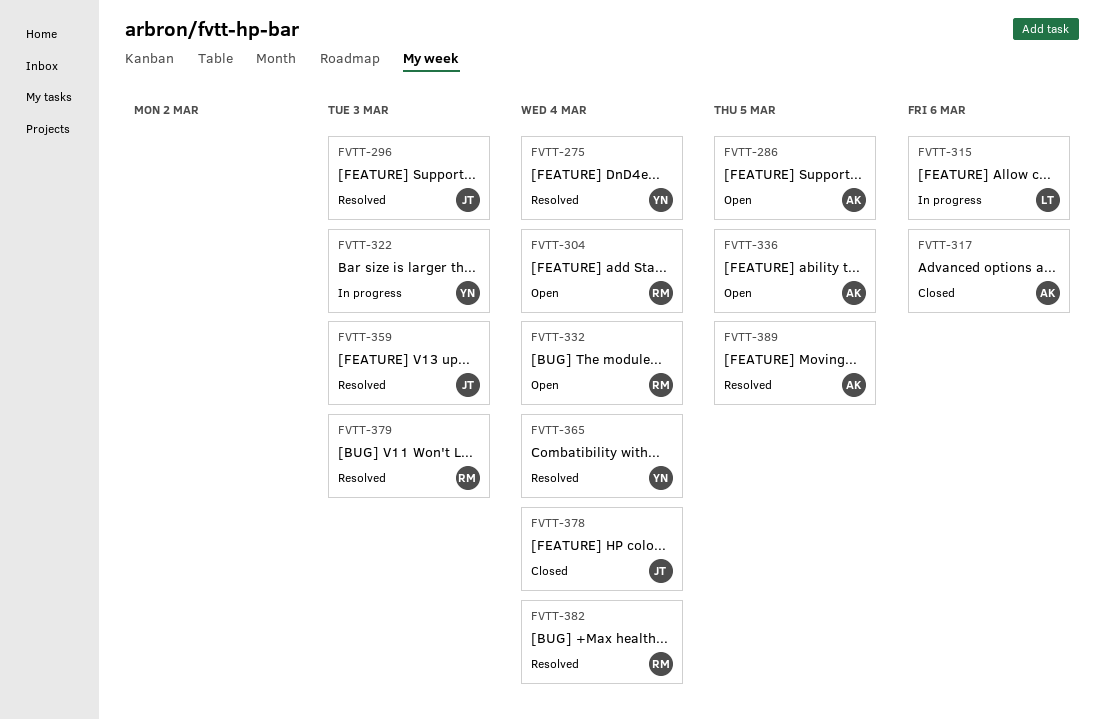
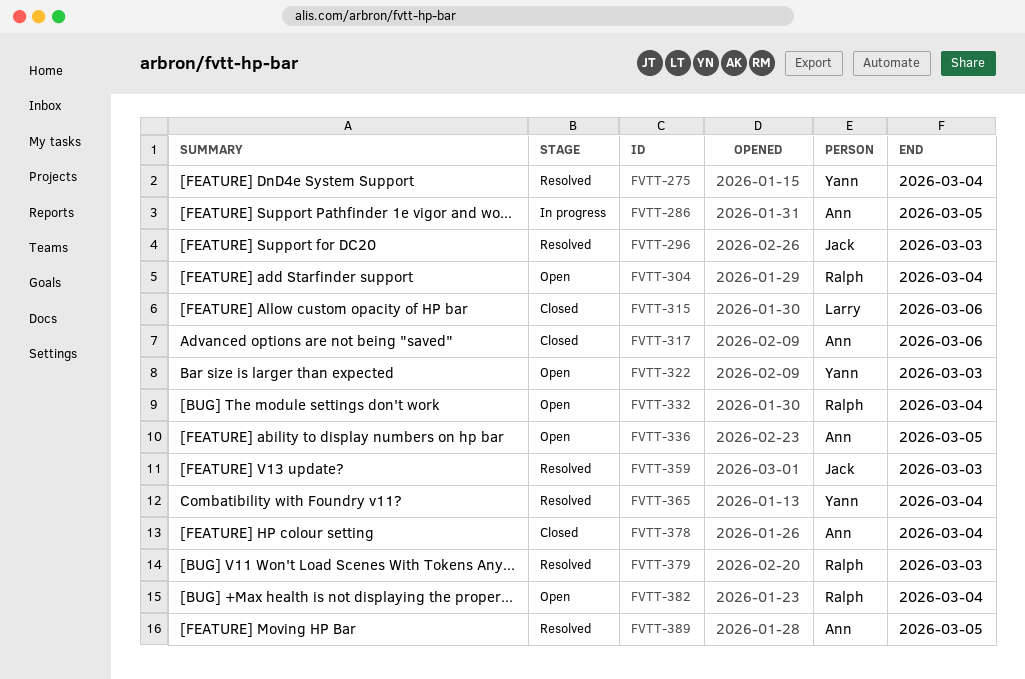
FVTT-286, status: Open -> In progress
FVTT-315, status: In progress -> Closed
FVTT-322, status: In progress -> Open
FVTT-378, owner: Jack -> Ann
FVTT-382, status: Resolved -> Open

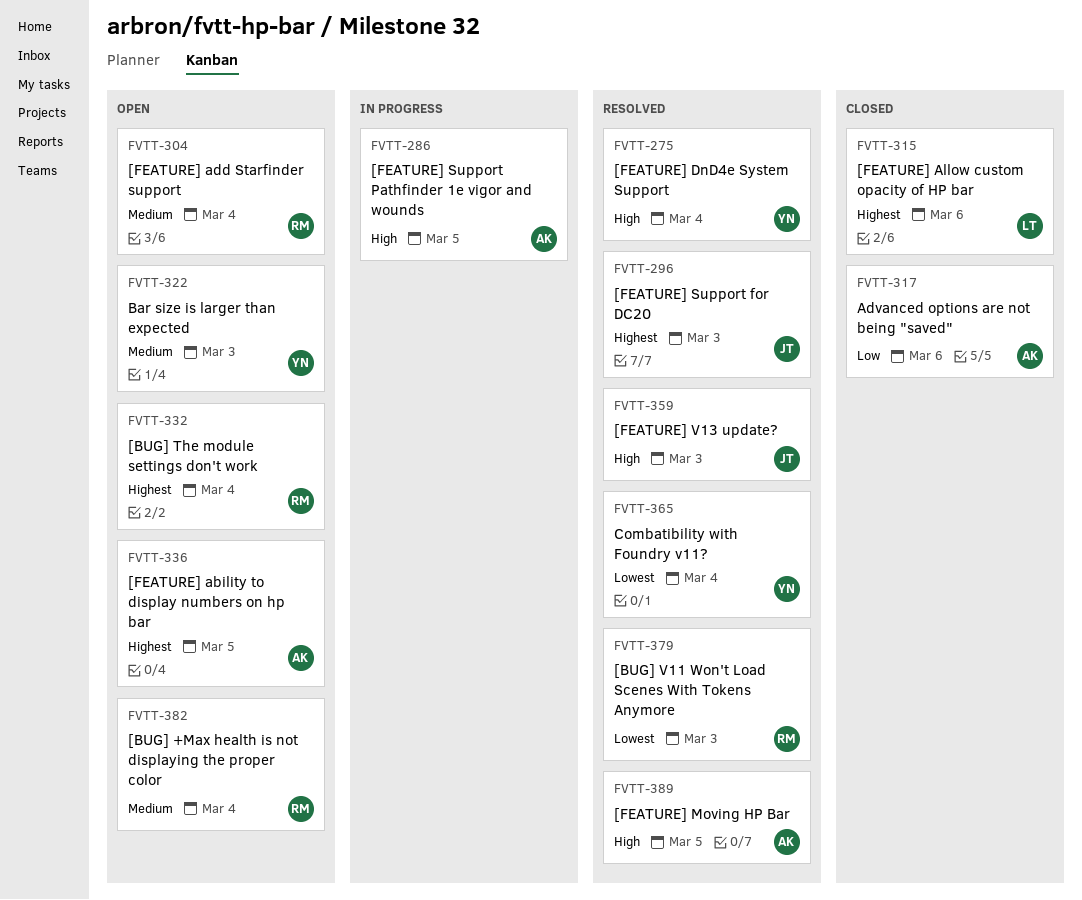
FVTT-378: present -> none

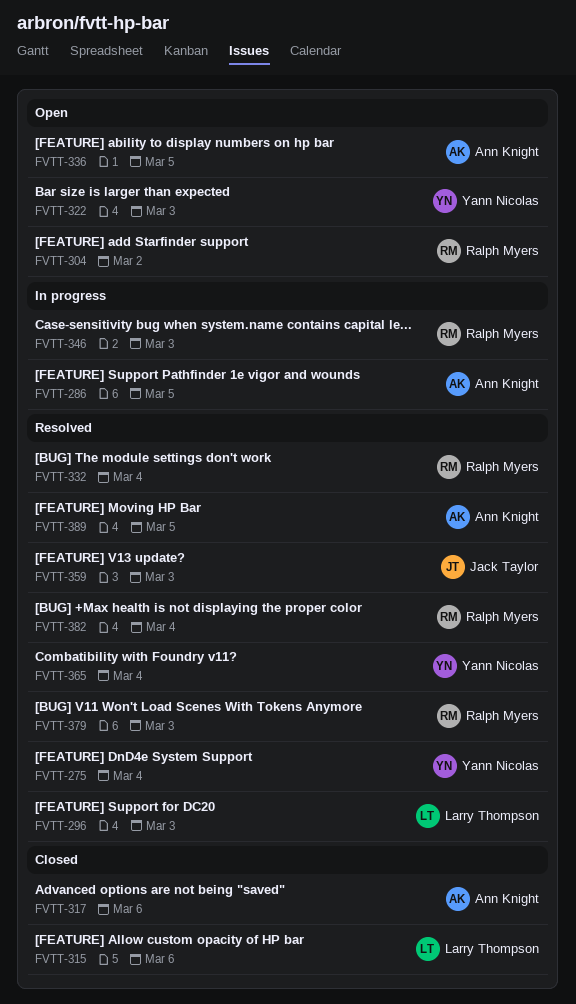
FVTT-296, owner: Jack Taylor -> Larry Thompson
FVTT-304, due: Mar 4 -> Mar 2
FVTT-332, status: Open -> Resolved
FVTT-346: none -> present
FVTT-382, status: Open -> Resolved

